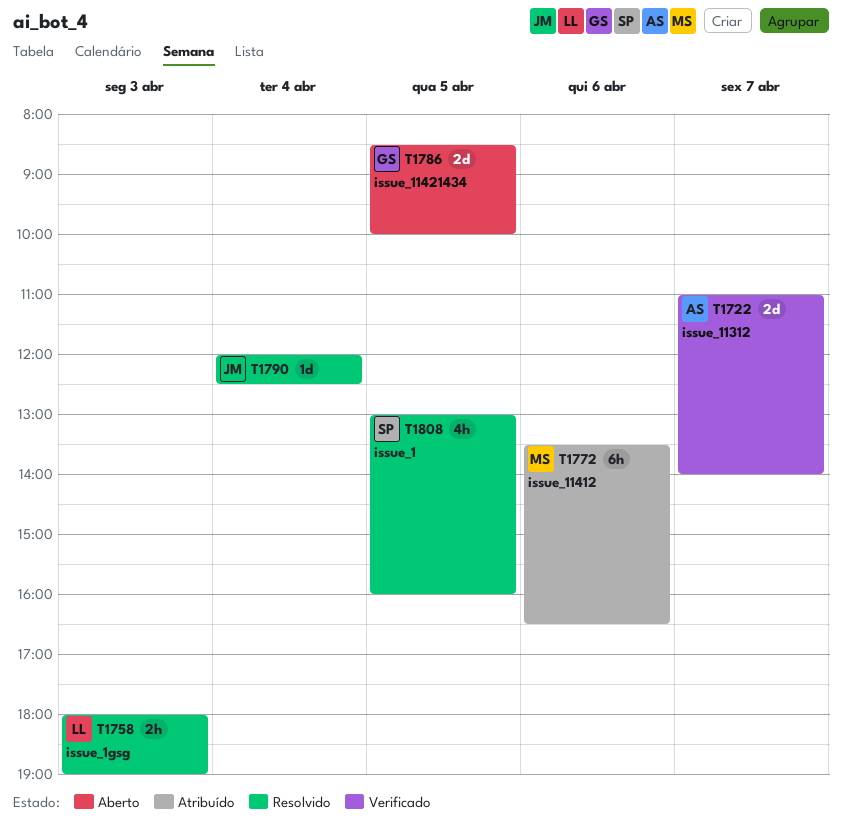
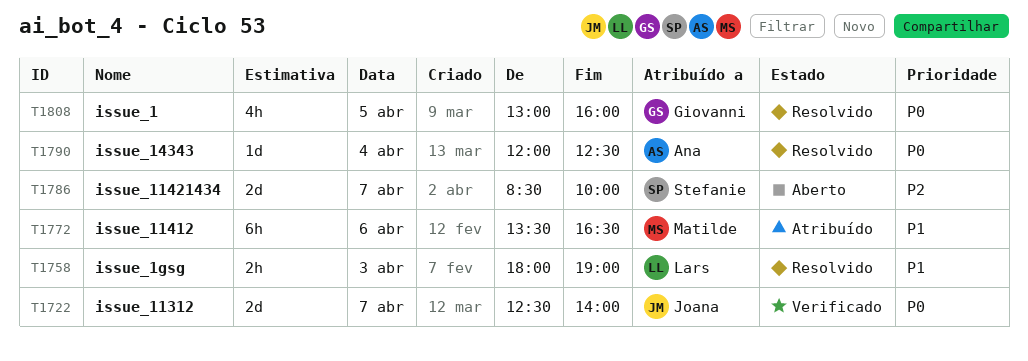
T1722, owner: Ana -> Joana
T1722, begins: 11:00 -> 12:30
T1786, owner: Giovanni -> Stefanie
T1786, day: Apr 5 -> Apr 7
T1790, owner: Joana -> Ana
T1808, owner: Stefanie -> Giovanni

